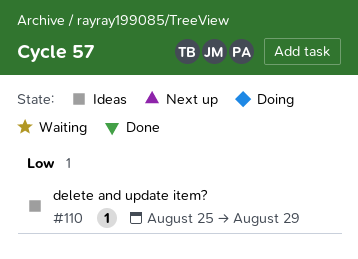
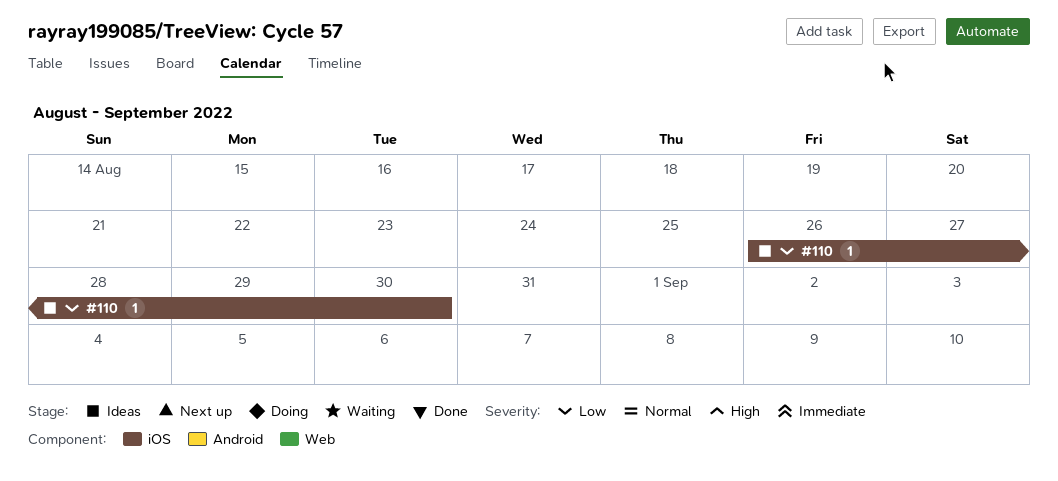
#110, start: Aug 25 -> Aug 26
#110, due: Aug 29 -> Aug 30

